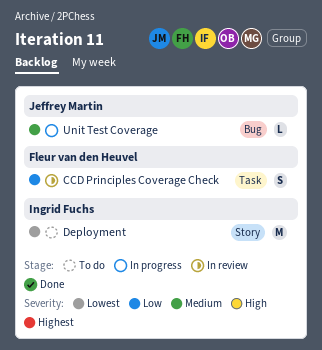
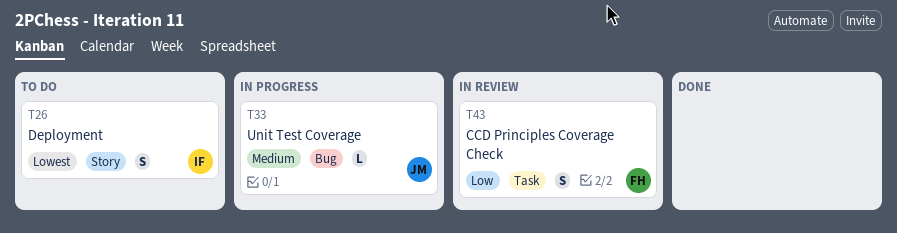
Deployment, estimate: M -> S

